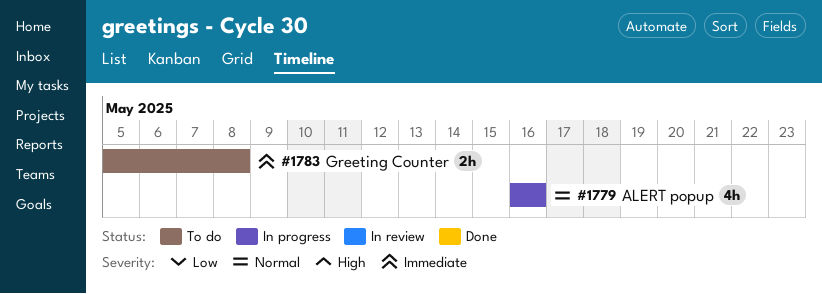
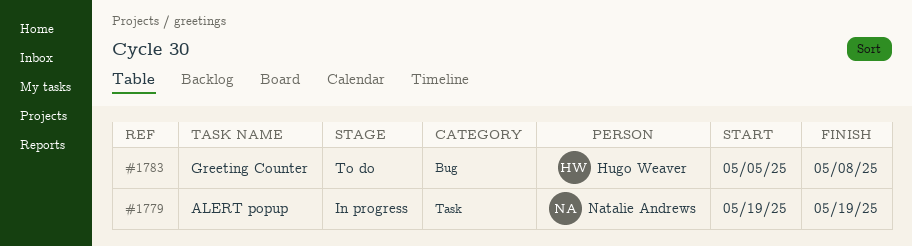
#1779, start: May 16 -> May 19
#1779, due: May 16 -> May 19

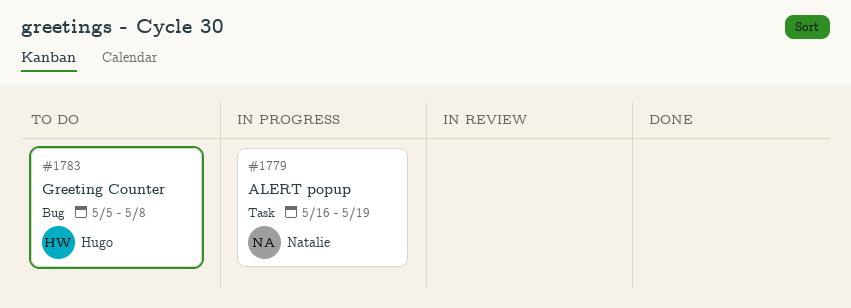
#1779, start: May 19 -> May 16

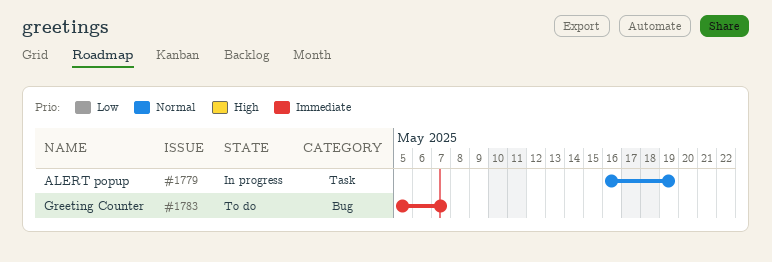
#1783, due: May 8 -> May 7

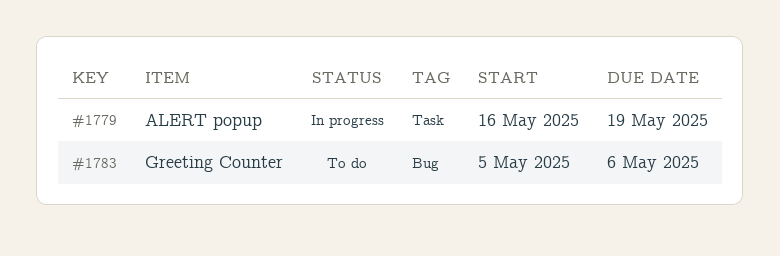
#1783, due: May 7 -> May 6

